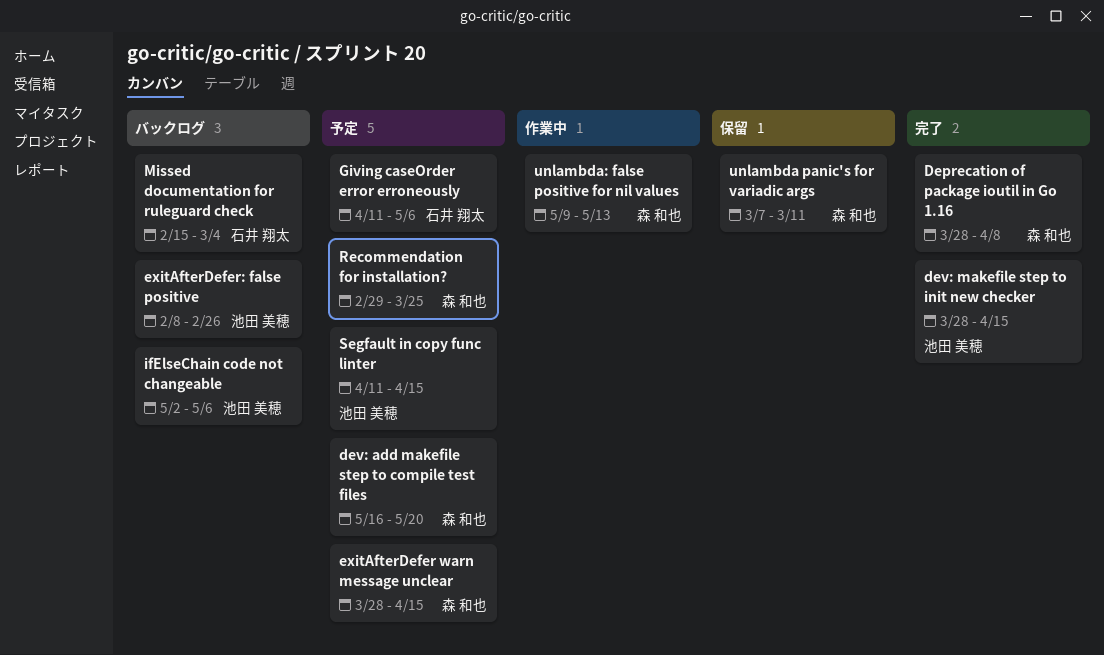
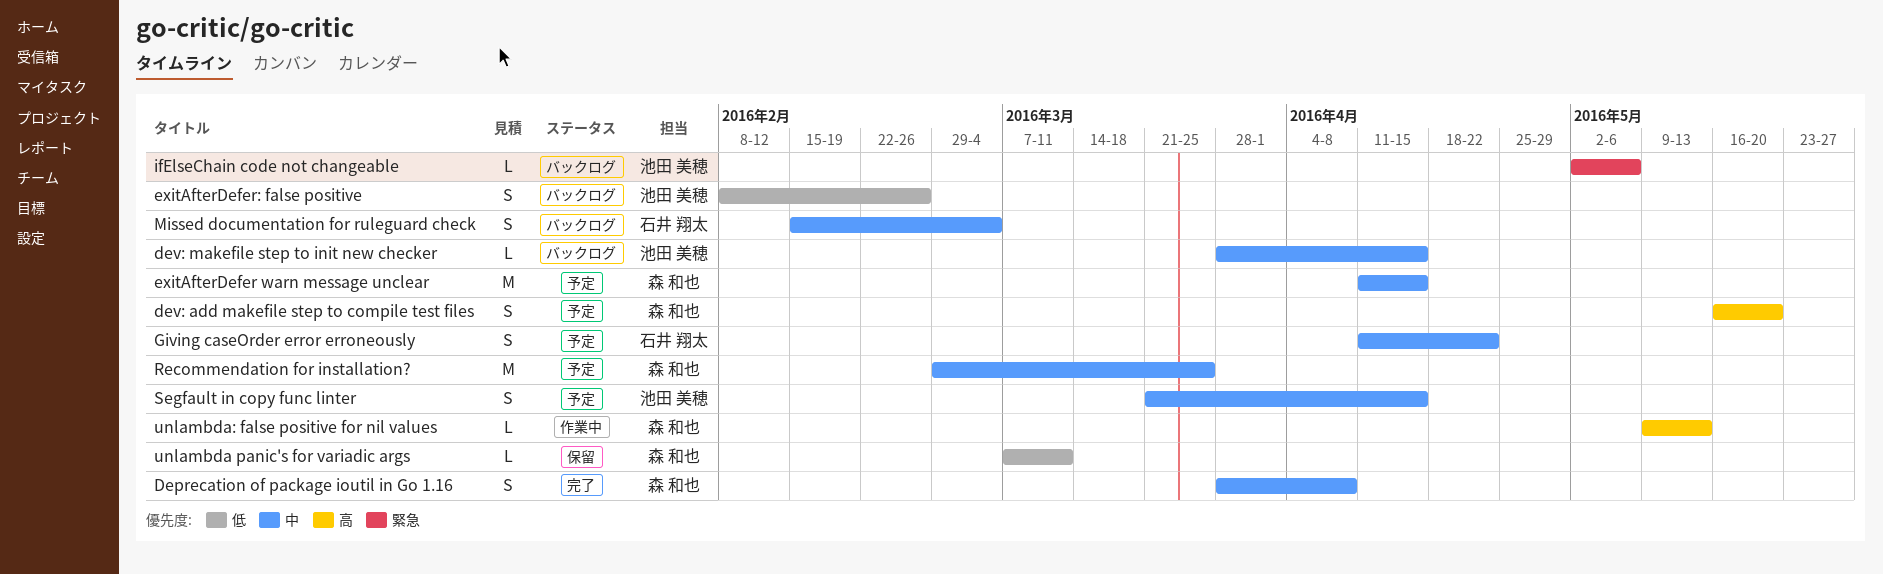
dev: makefile step to init new checker, status: 完了 -> バックログ
exitAfterDefer warn message unclear, start: Mar 28 -> Apr 11
Giving caseOrder error erroneously, due: May 6 -> Apr 22
Segfault in copy func linter, start: Apr 11 -> Mar 21

